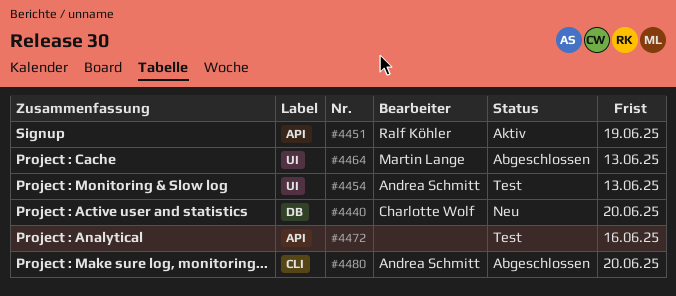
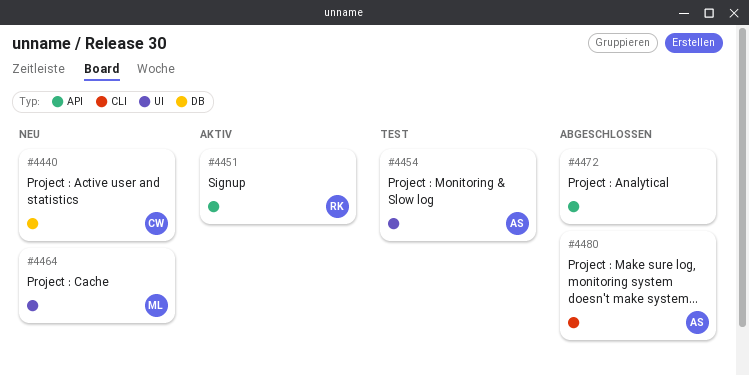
#4464, status: Abgeschlossen -> Neu
#4472, status: Test -> Abgeschlossen

